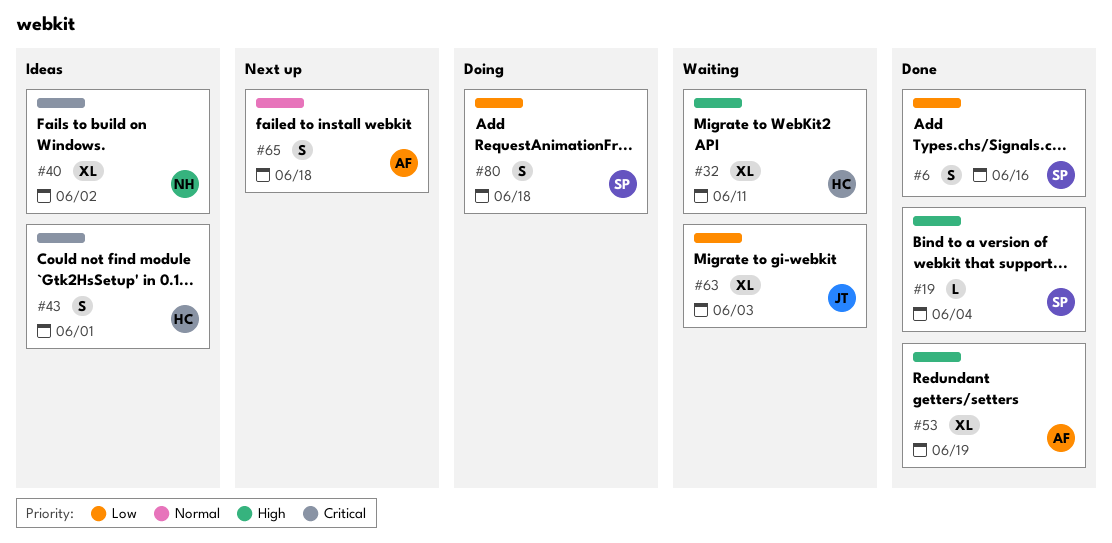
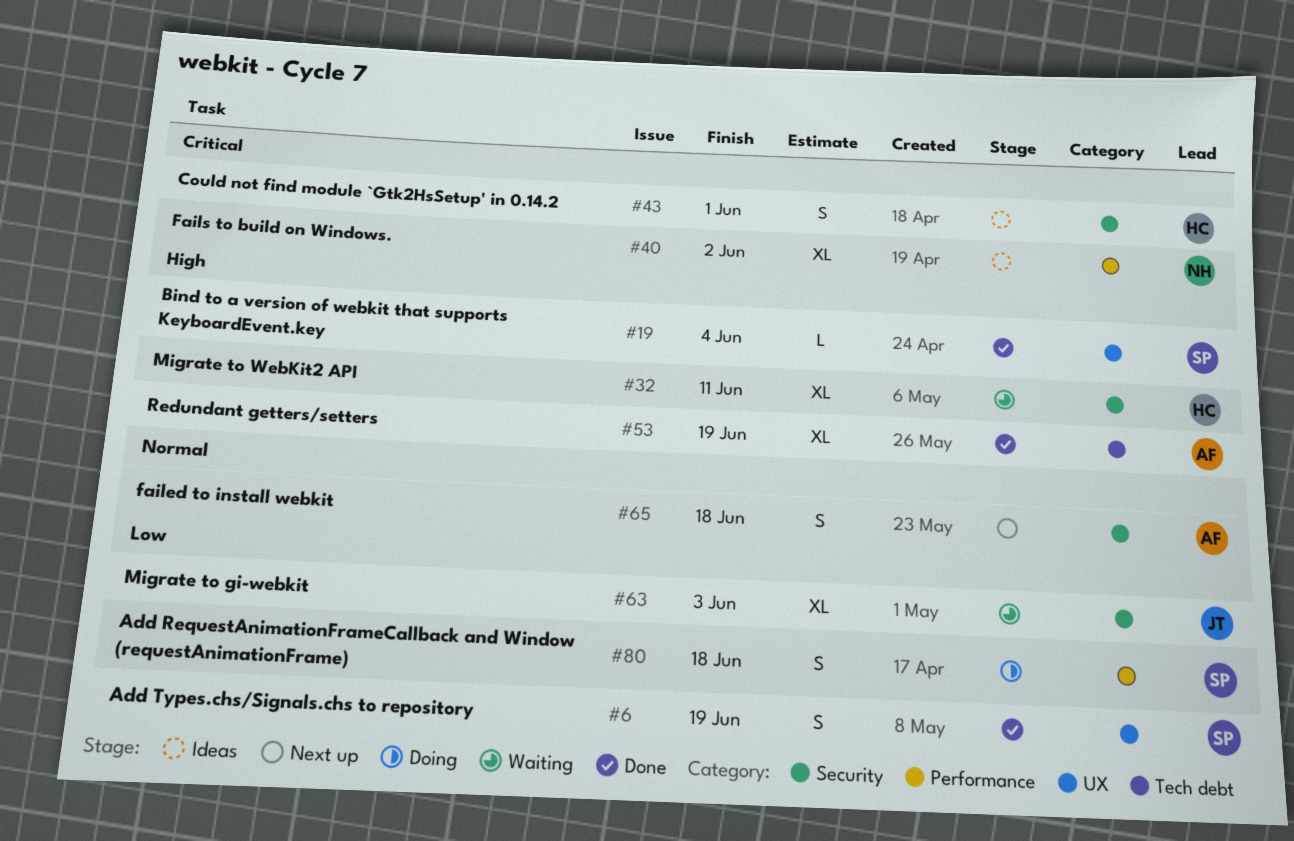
#6, due: Jun 16 -> Jun 19

